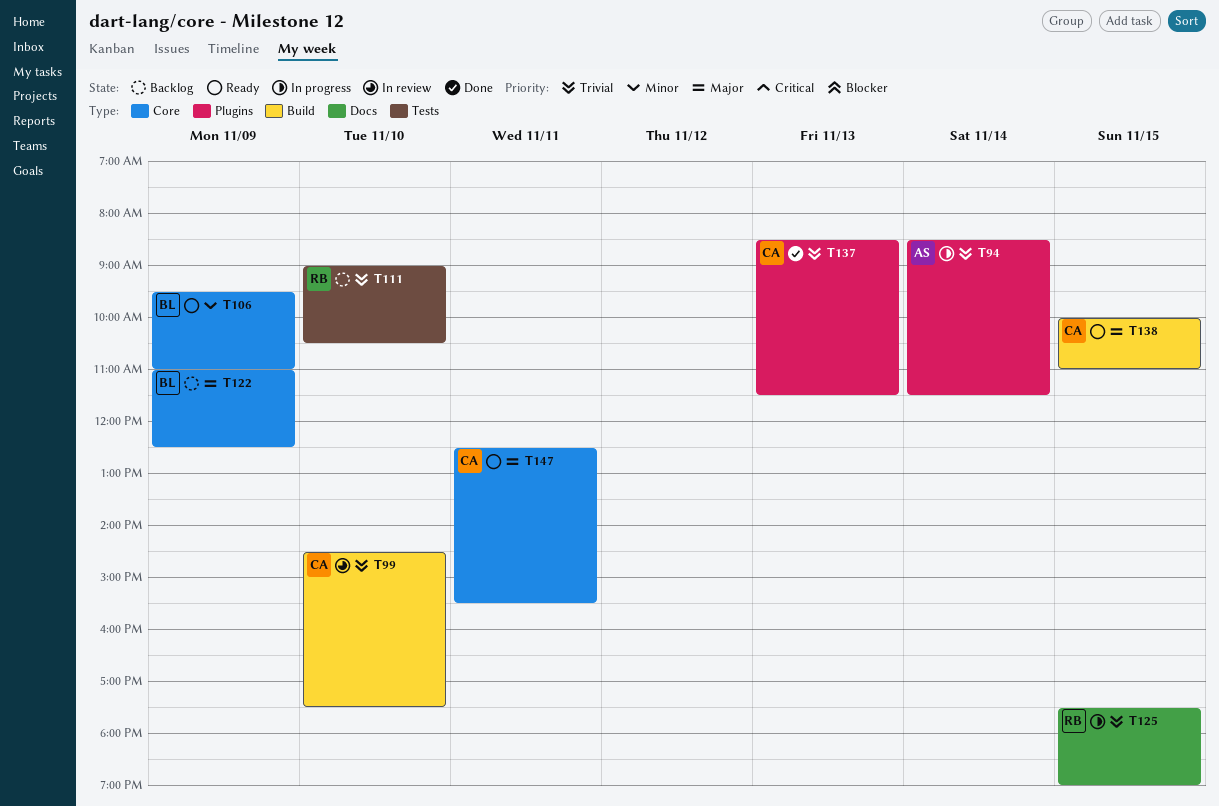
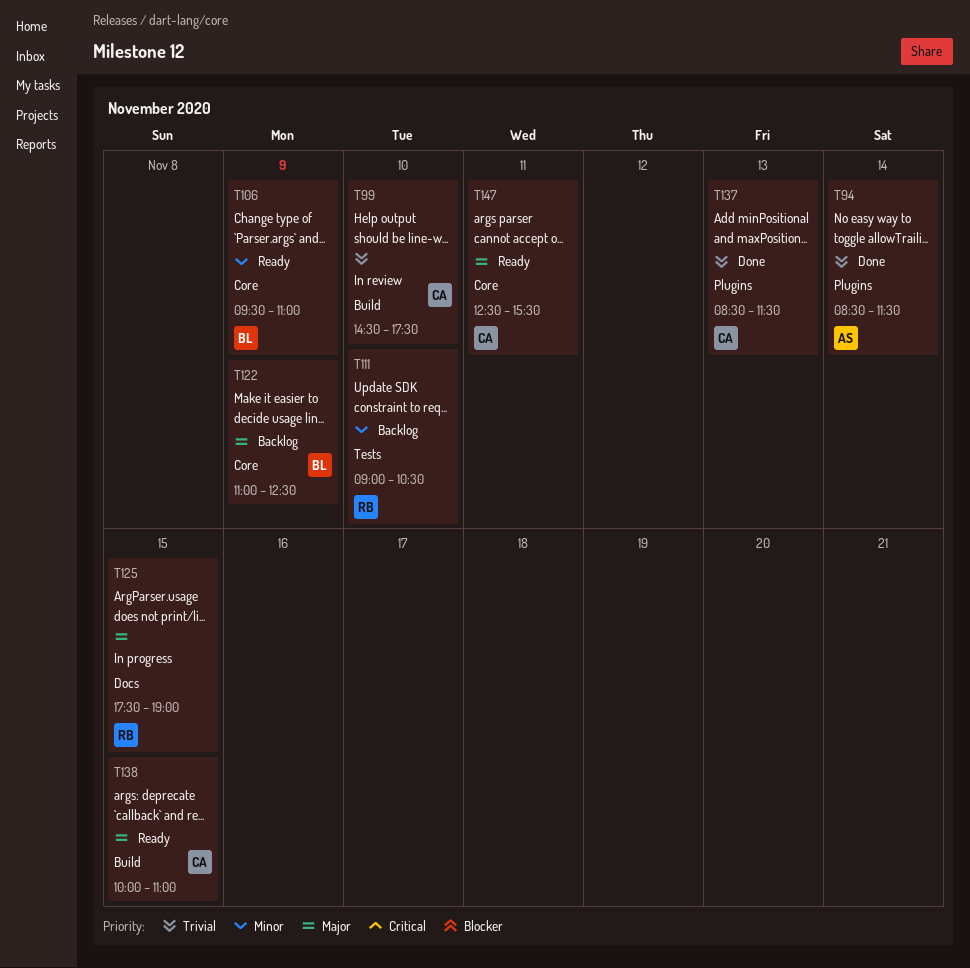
T94, status: In progress -> Done
T111, priority: Trivial -> Minor
T125, priority: Trivial -> Major

